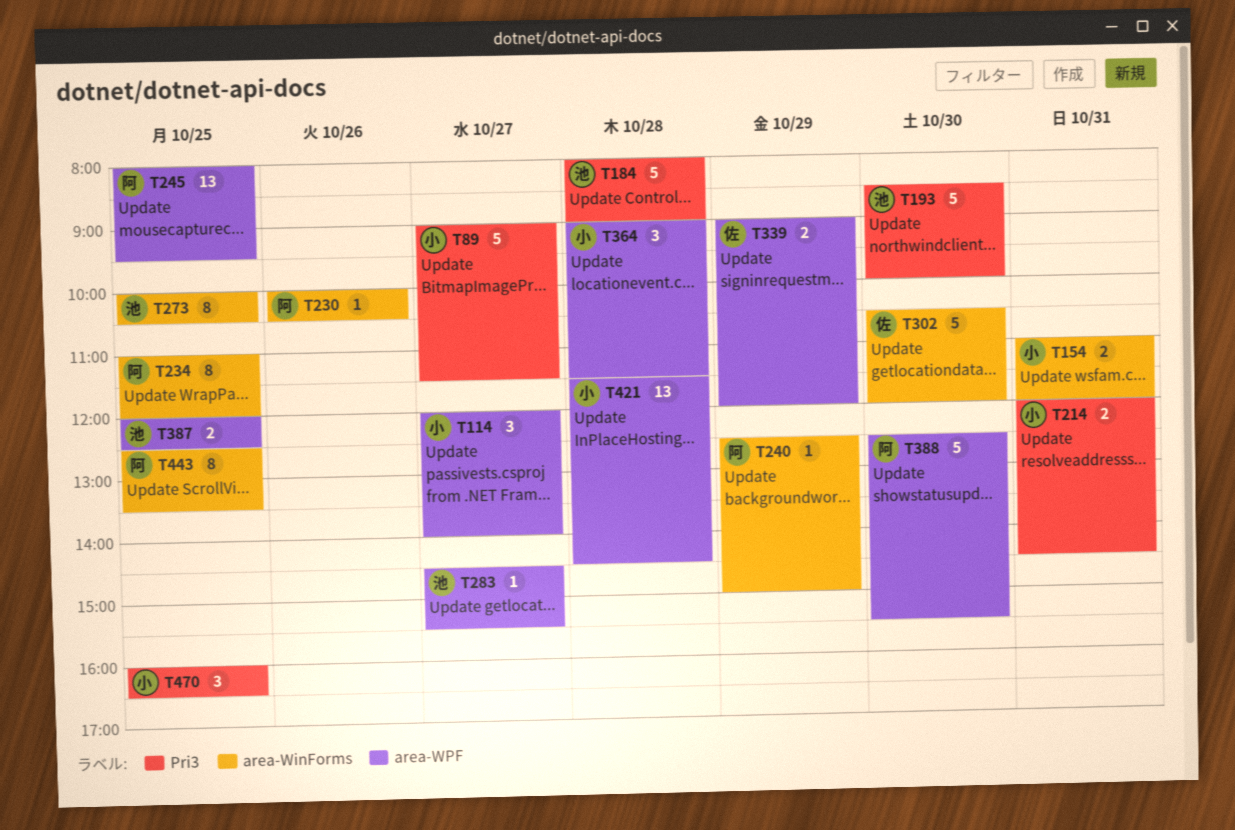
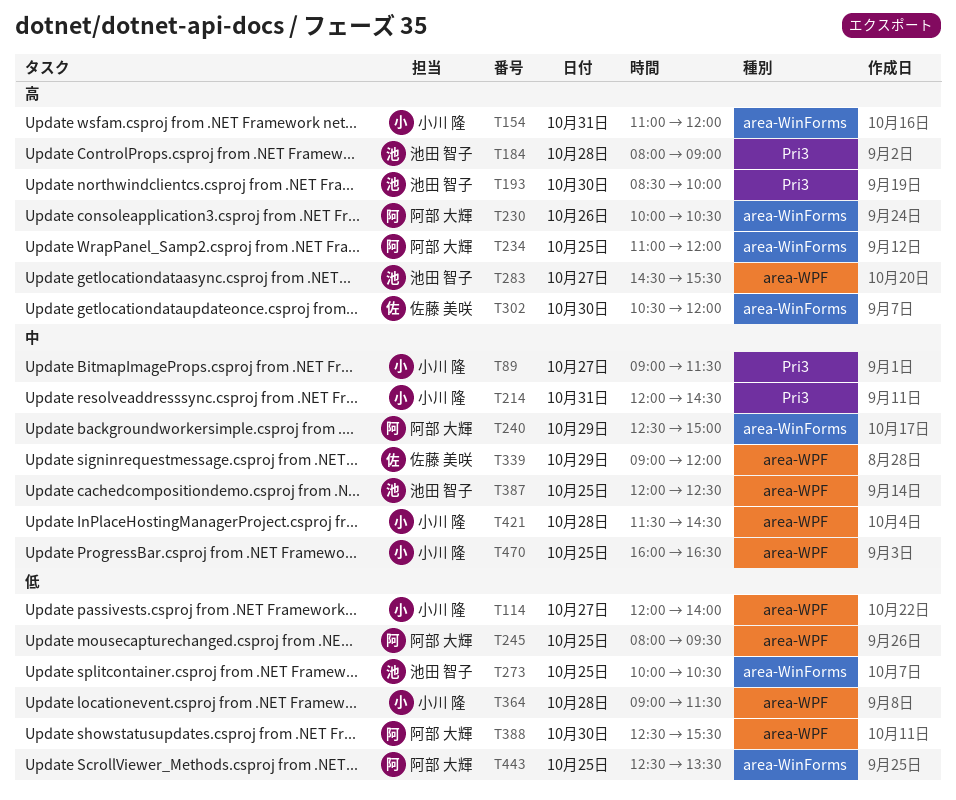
T470, label: Pri3 -> area-WPF

